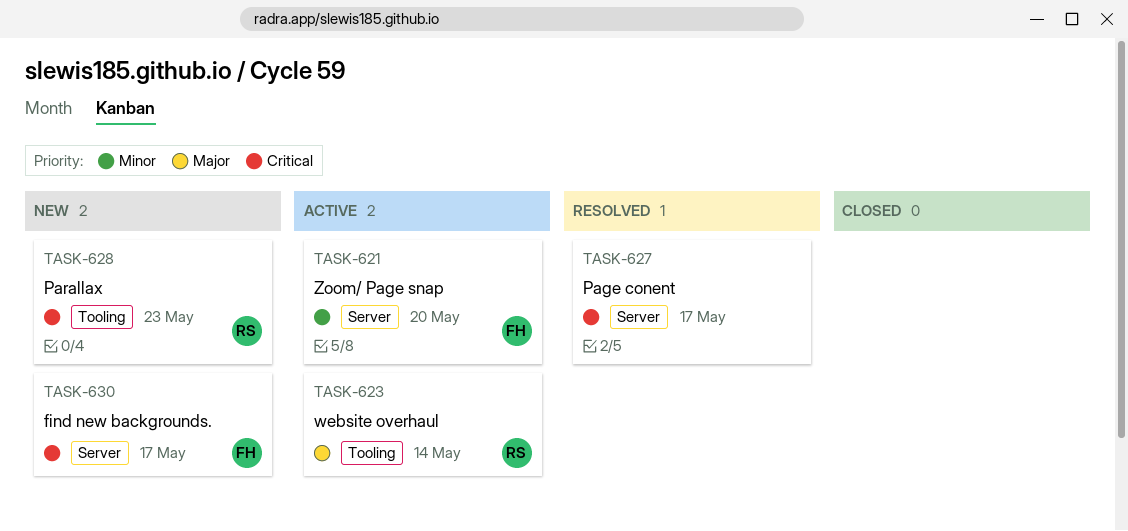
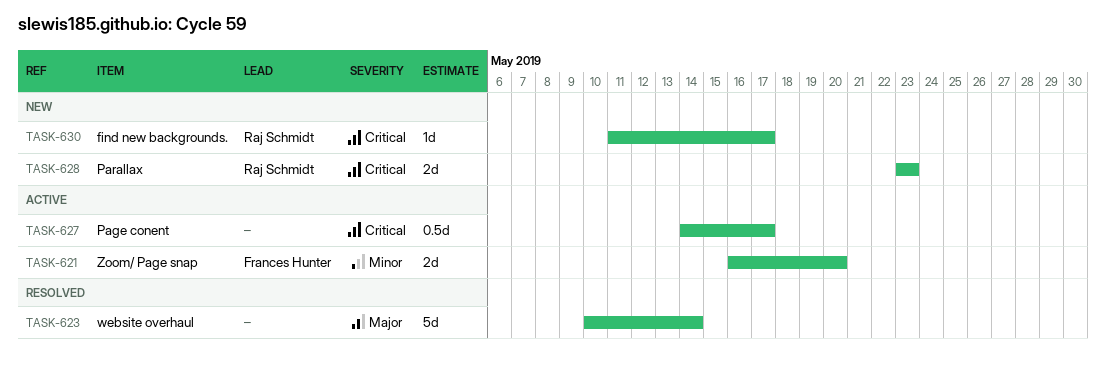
TASK-623, status: Active -> Resolved
TASK-623, owner: Raj Schmidt -> none
TASK-627, status: Resolved -> Active
TASK-630, owner: Frances Hunter -> Raj Schmidt

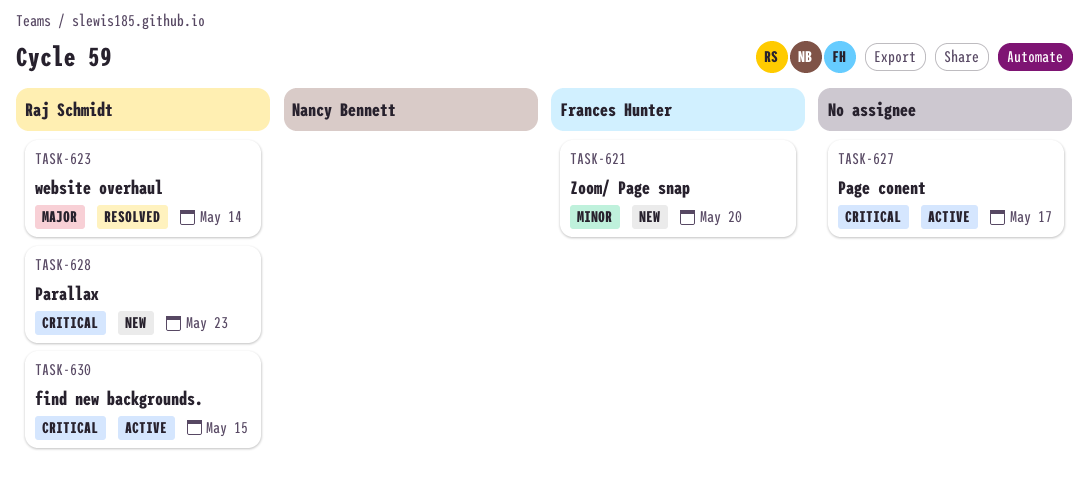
TASK-621, status: Active -> New
TASK-623, owner: none -> Raj Schmidt
TASK-630, status: New -> Active
TASK-630, due: May 17 -> May 15

